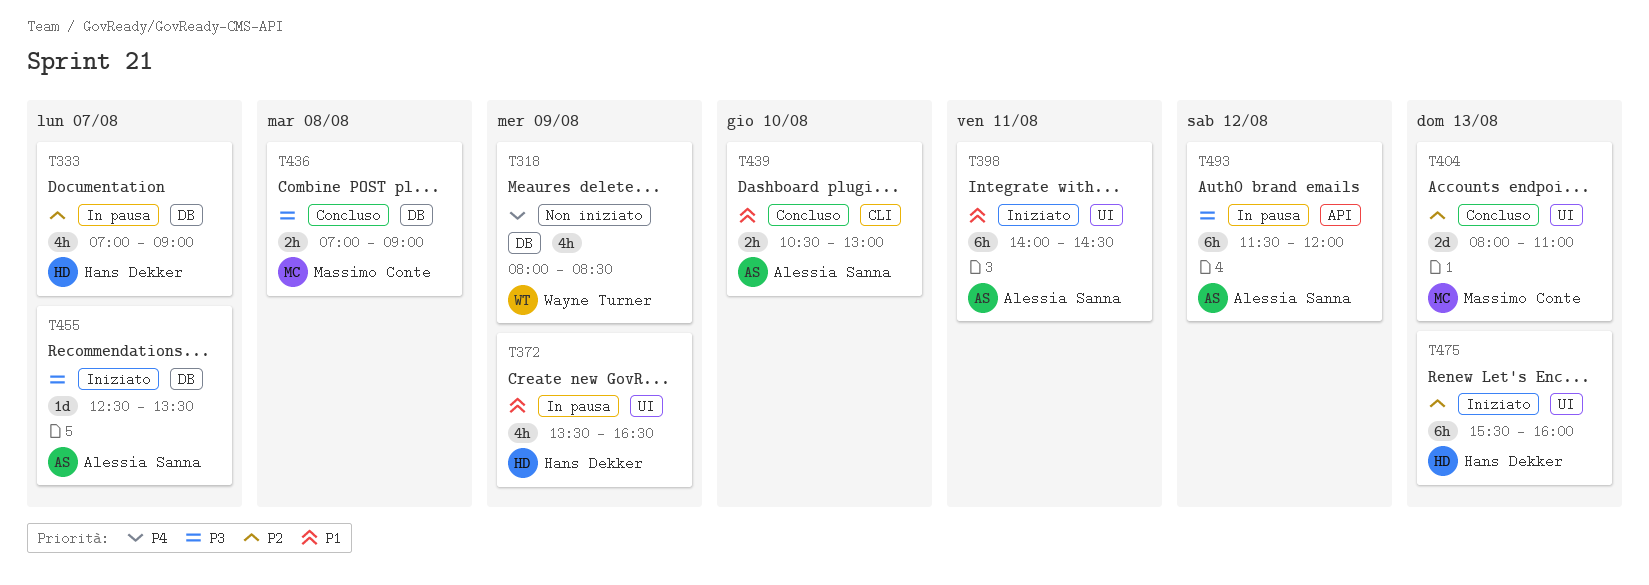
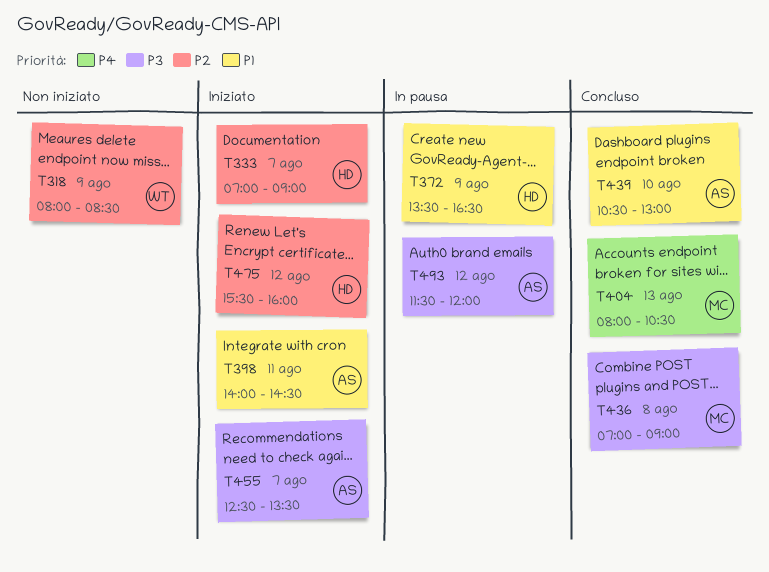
T318, priority: P4 -> P2
T333, status: In pausa -> Iniziato
T404, priority: P2 -> P4
T404, ends: 11:00 -> 10:30
T475, day: Aug 13 -> Aug 12

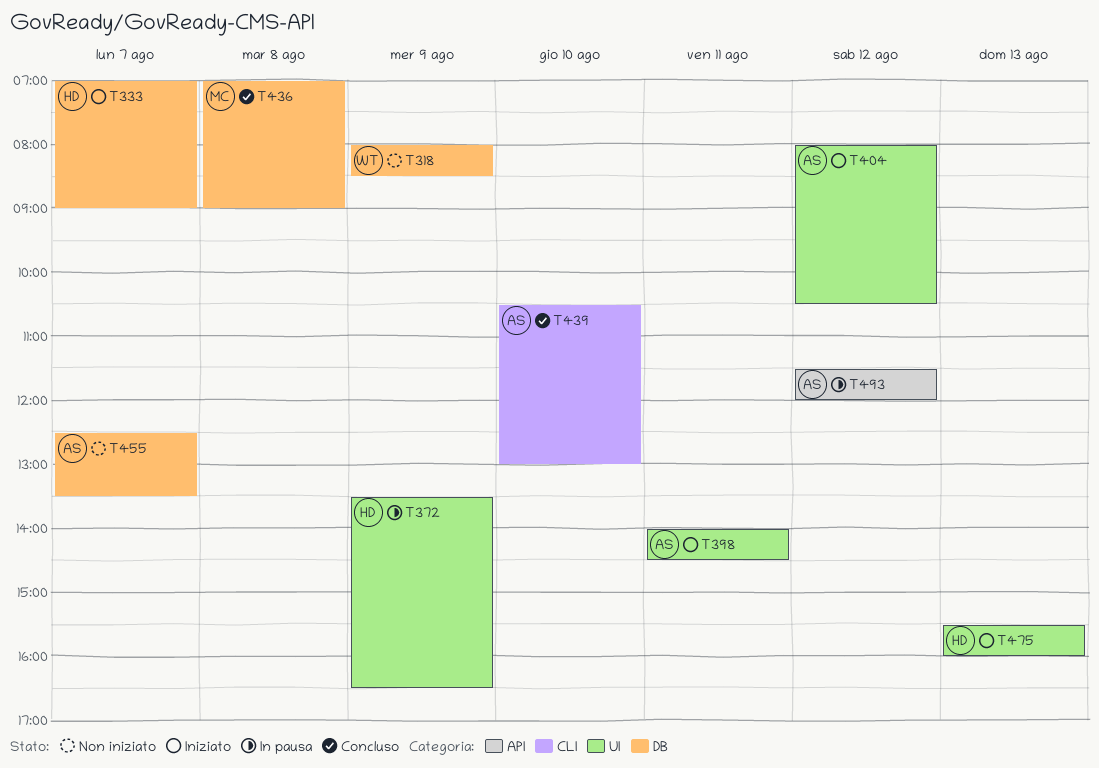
T404, status: Concluso -> Iniziato
T404, owner: MC -> AS
T404, day: Aug 13 -> Aug 12
T455, status: Iniziato -> Non iniziato
T475, day: Aug 12 -> Aug 13

